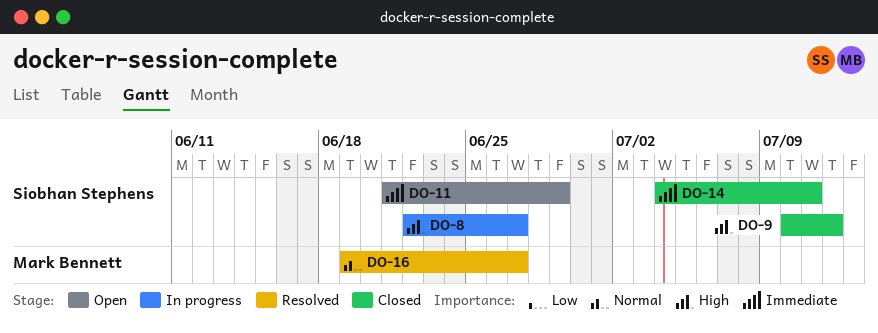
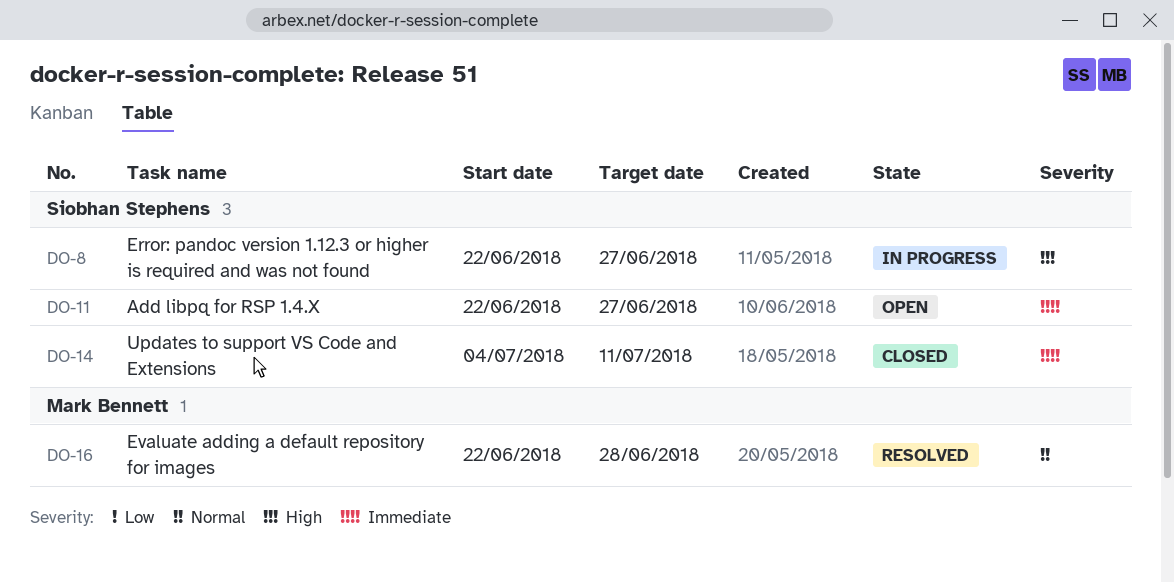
DO-9: present -> none
DO-11, start: Jun 21 -> Jun 22
DO-11, due: Jun 29 -> Jun 27
DO-16, start: Jun 19 -> Jun 22
DO-16, due: Jun 27 -> Jun 28

